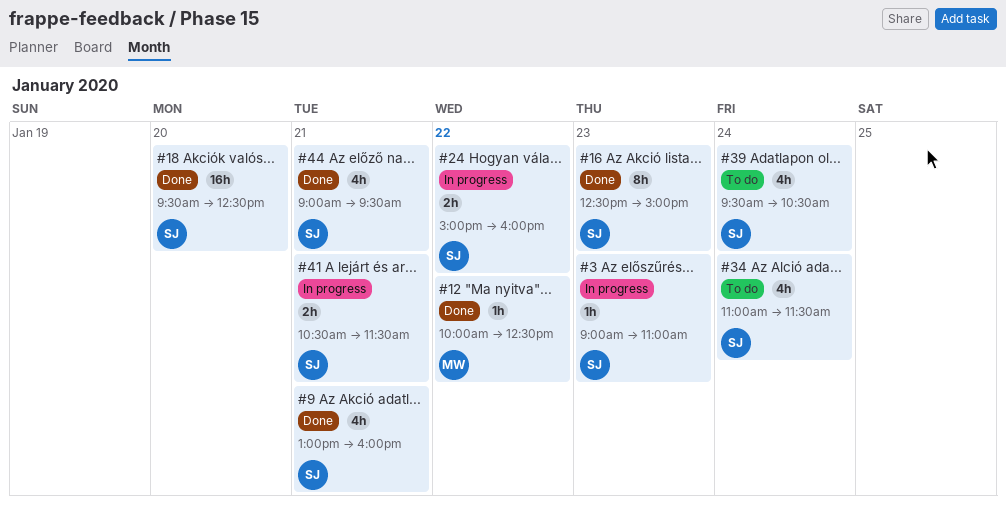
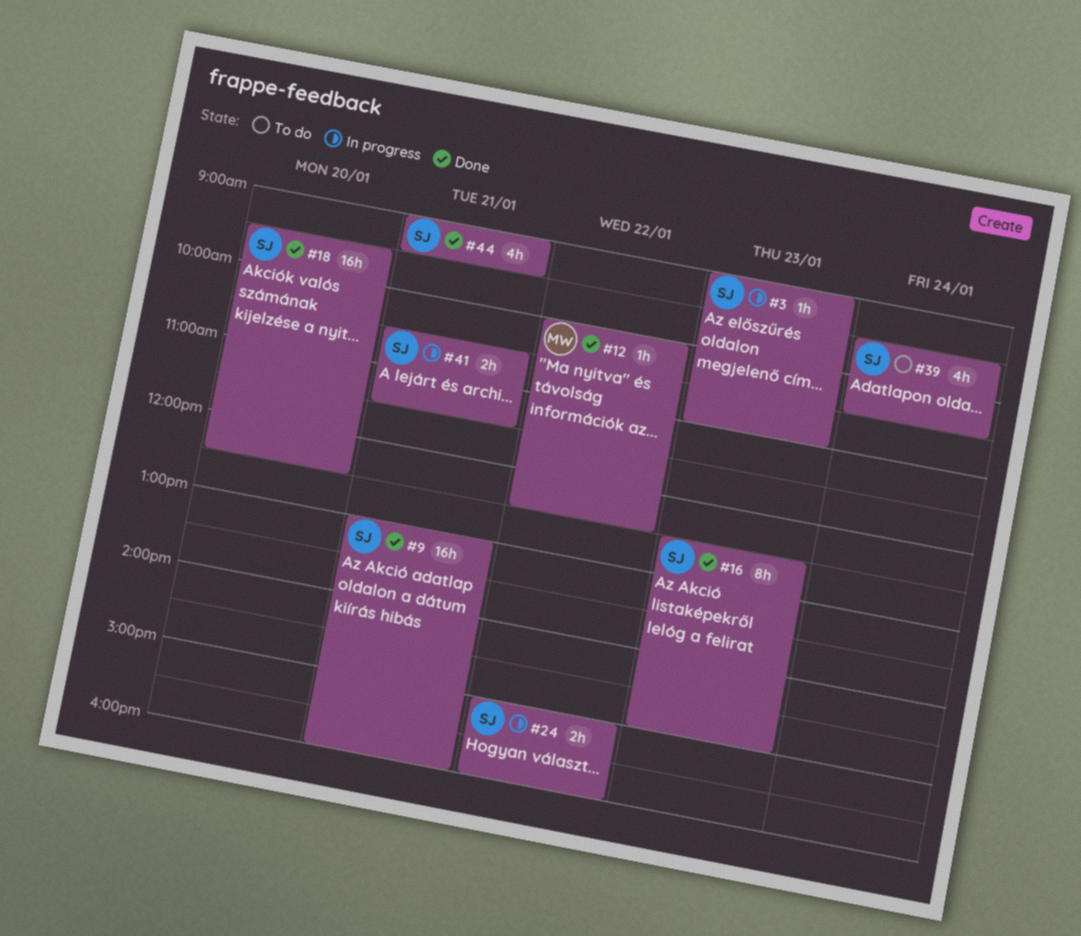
#9, estimate: 4h -> 16h
#34: present -> none

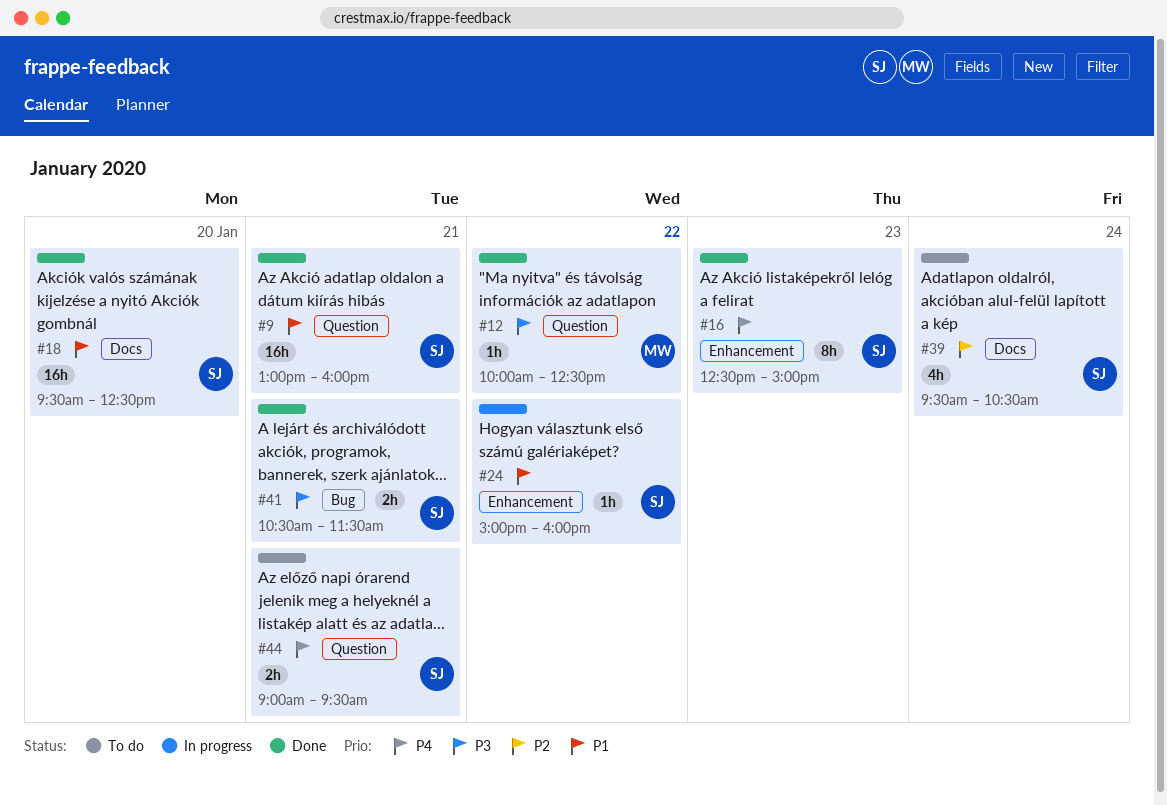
#3: present -> none
#24, estimate: 2h -> 1h
#41, status: In progress -> Done
#44, status: Done -> To do
#44, estimate: 4h -> 2h

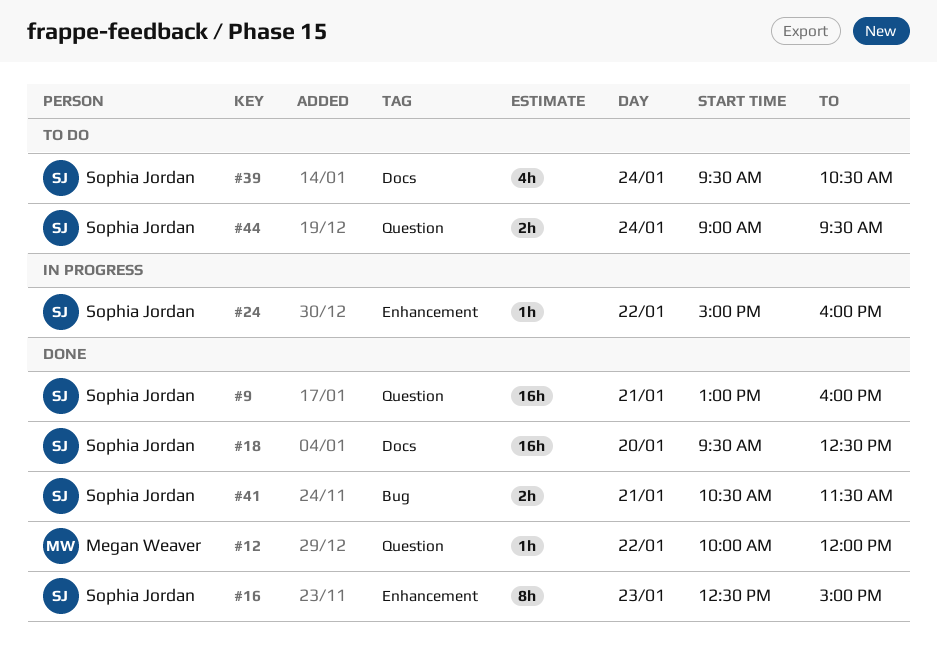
#12, ends: 12:30 -> 12:00
#44, day: Jan 21 -> Jan 24

